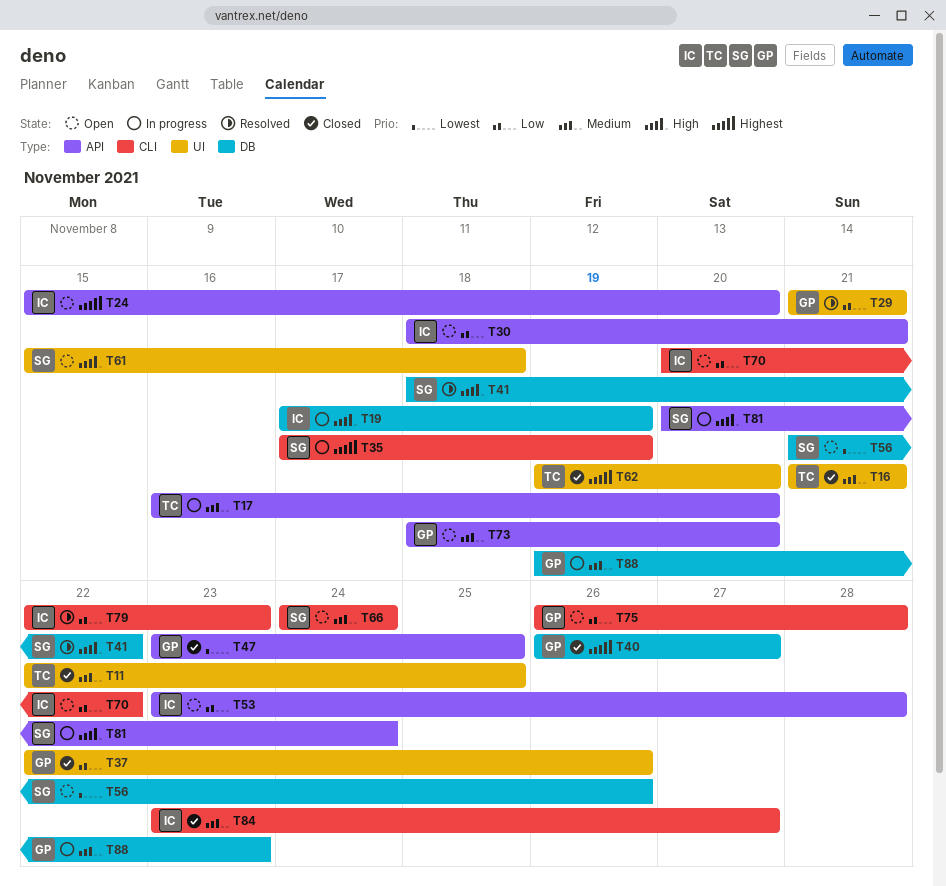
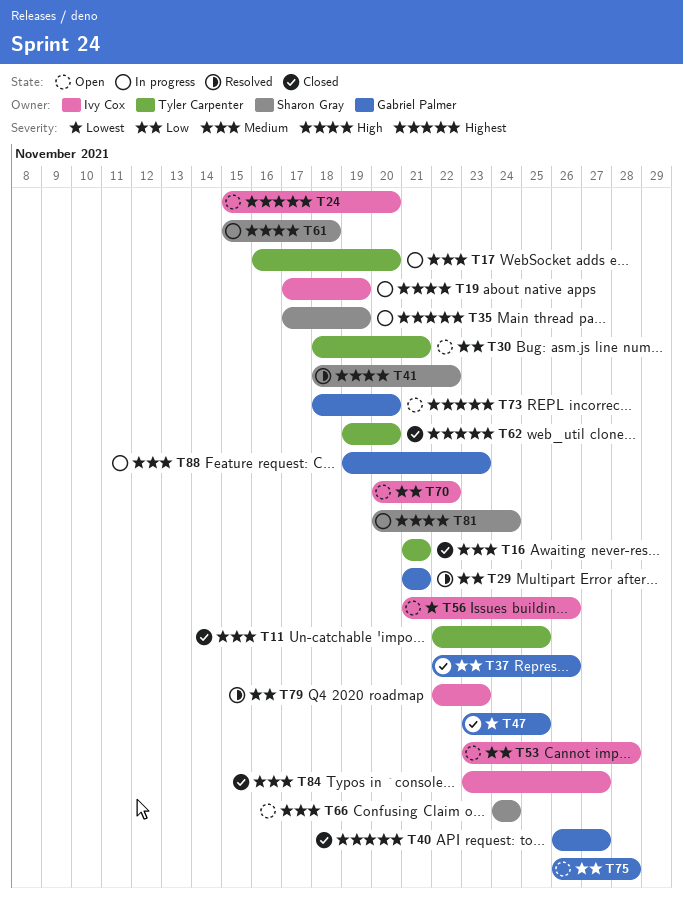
T30, owner: Ivy Cox -> Tyler Carpenter
T56, owner: Sharon Gray -> Ivy Cox
T61, status: Open -> In progress
T73, priority: Medium -> Highest

